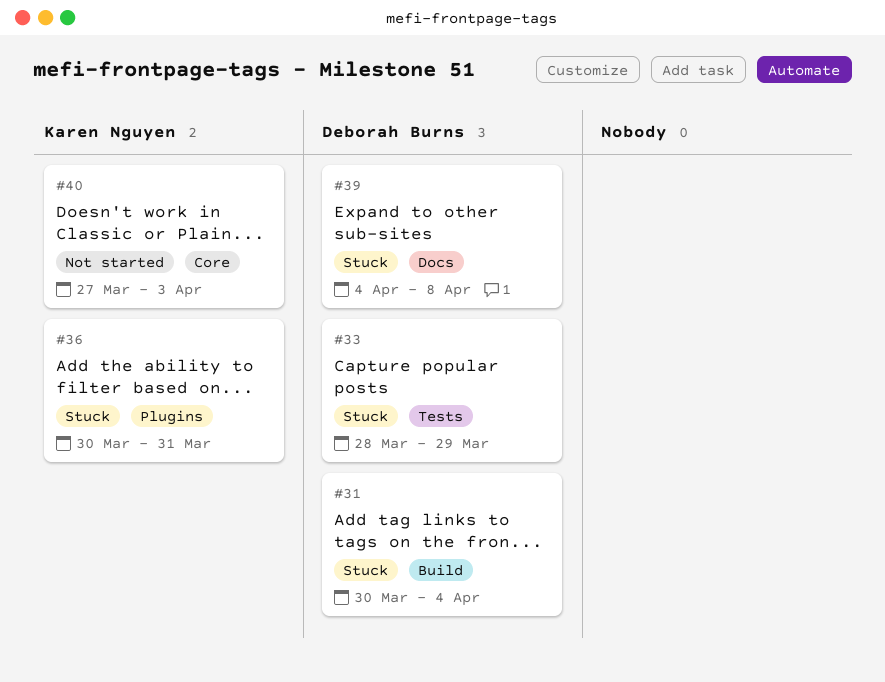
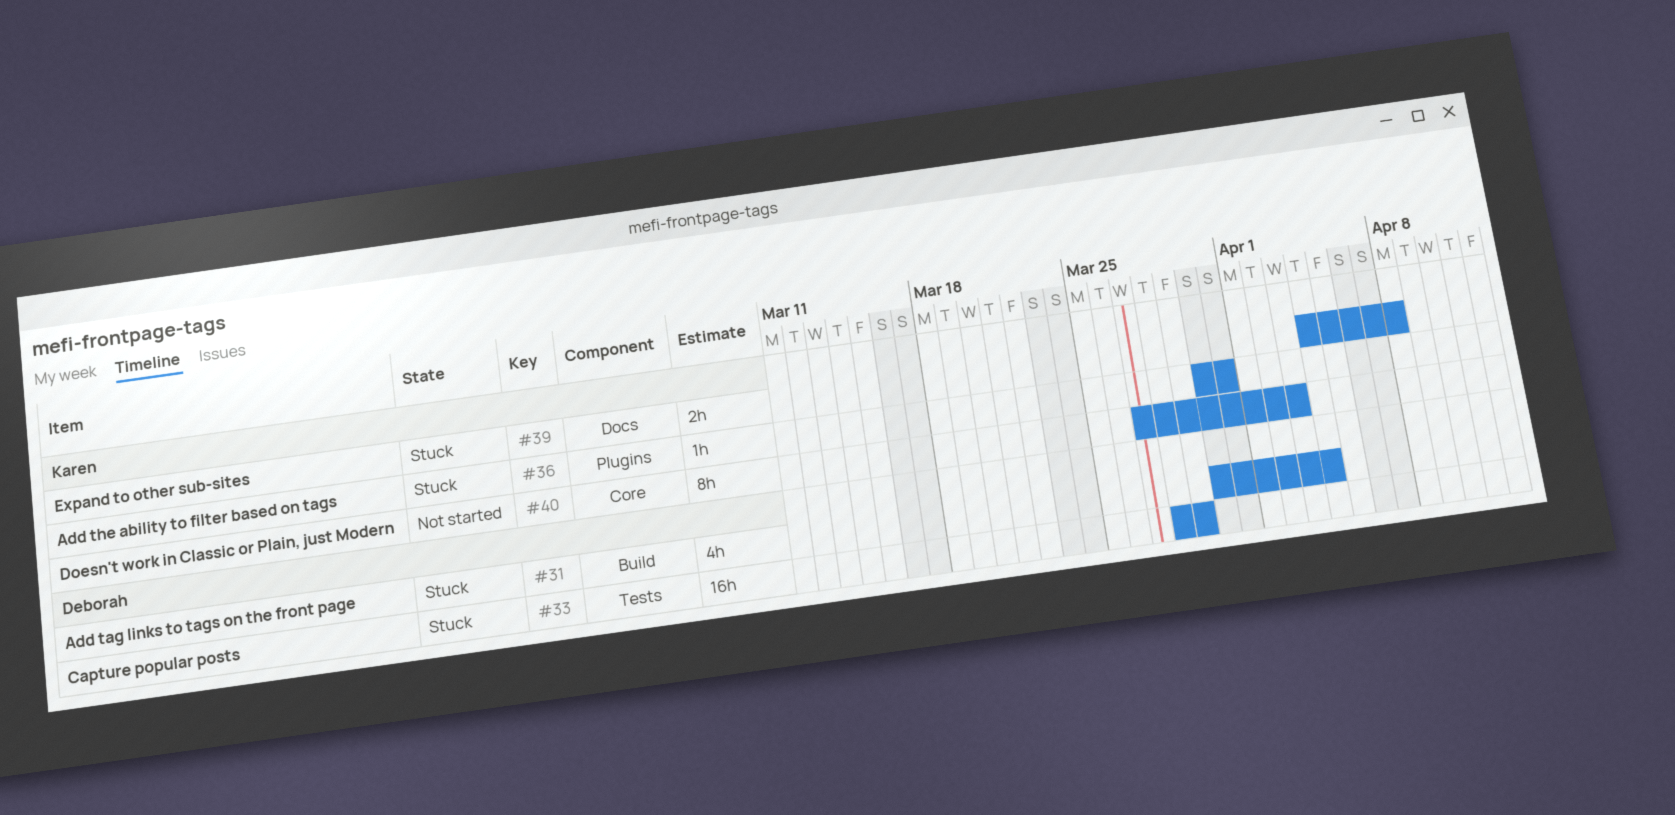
#39, owner: Deborah Burns -> Karen Nguyen

